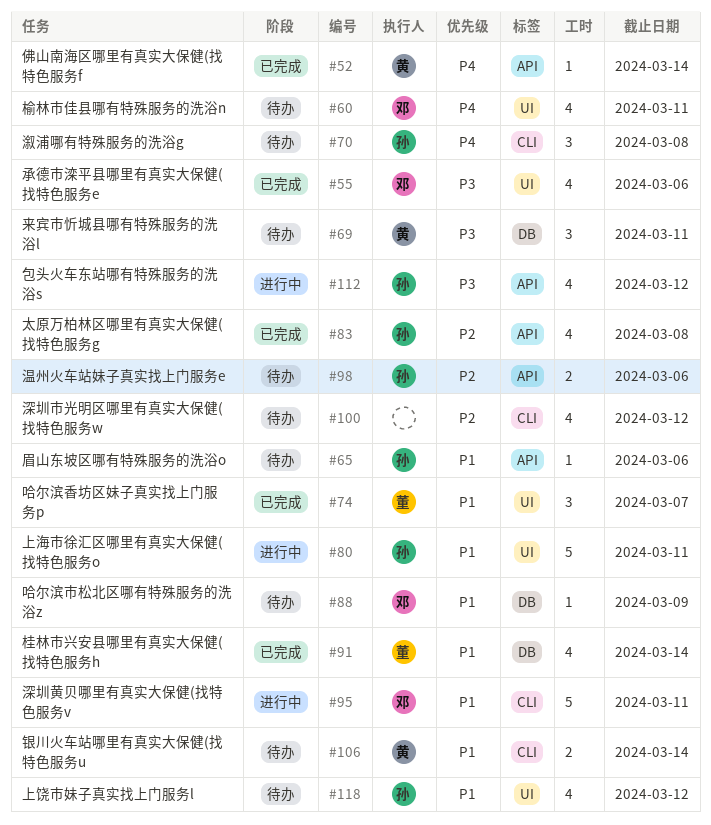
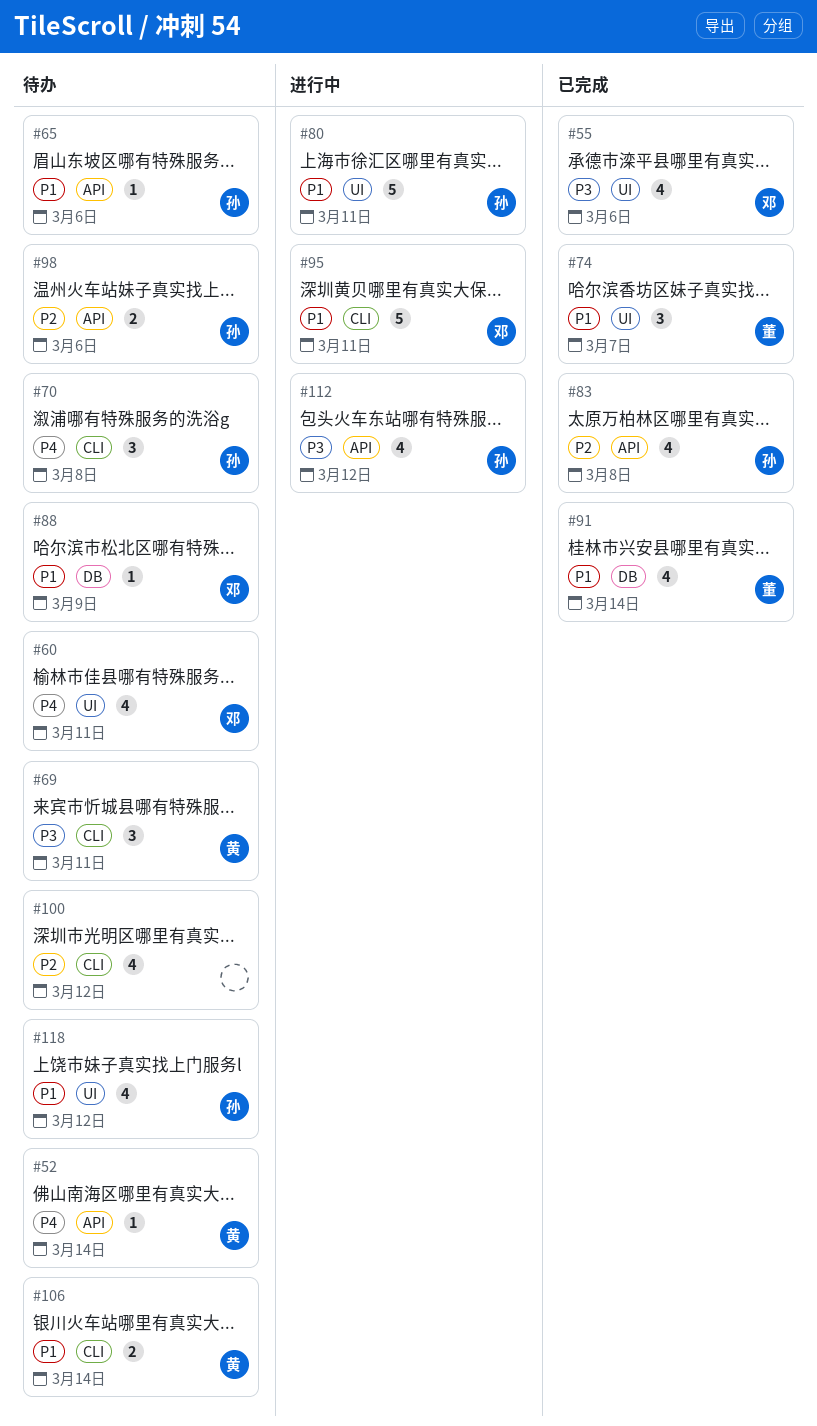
#52, status: 已完成 -> 待办
#69, label: DB -> CLI

